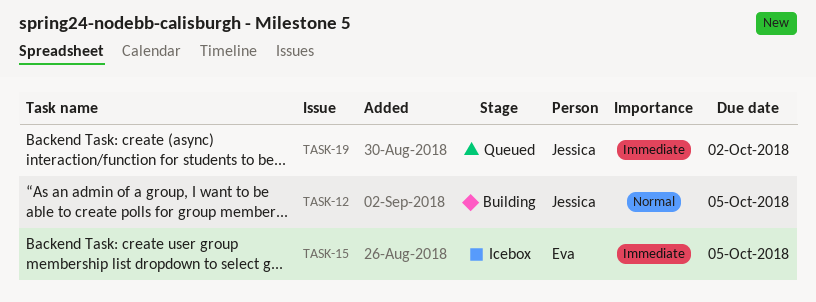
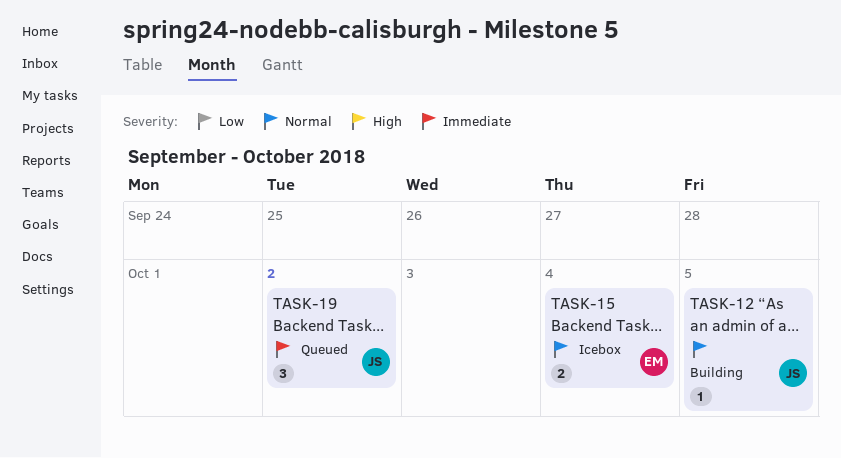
TASK-15, priority: Immediate -> Normal
TASK-15, due: Oct 5 -> Oct 4

